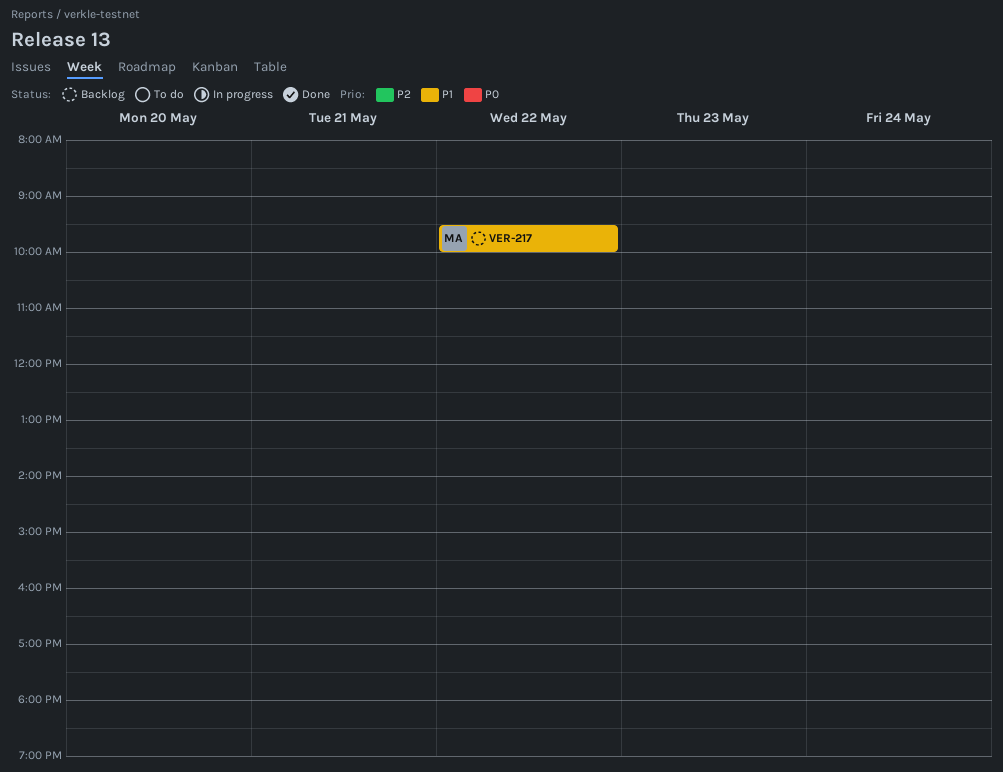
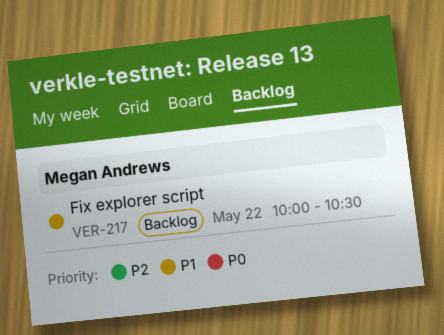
VER-217, begins: 09:30 -> 10:00
VER-217, ends: 10:00 -> 10:30

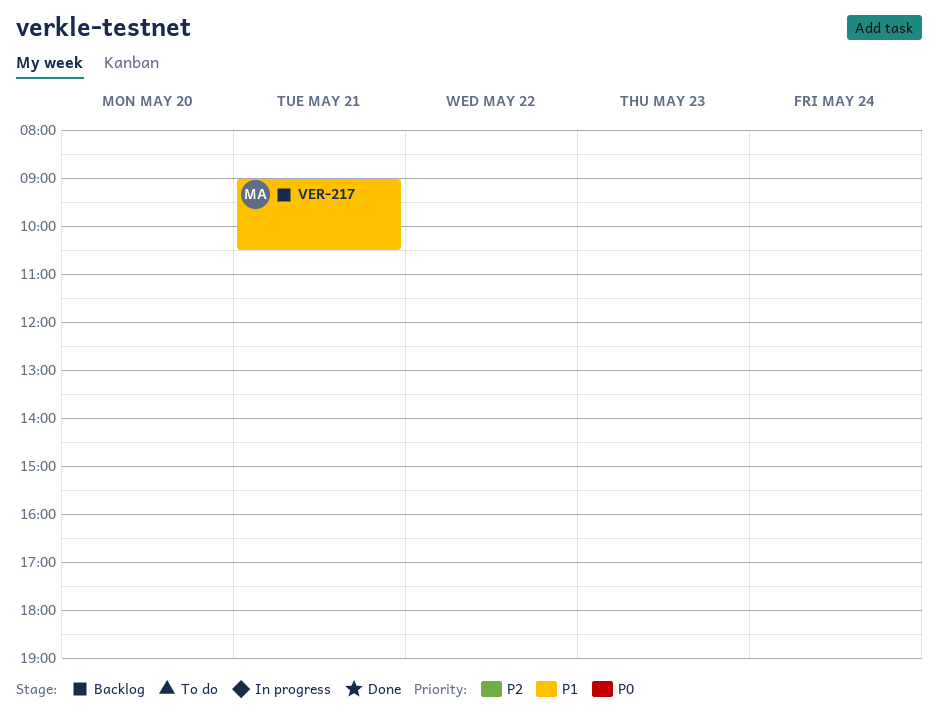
VER-217, day: May 22 -> May 21
VER-217, begins: 10:00 -> 09:00

